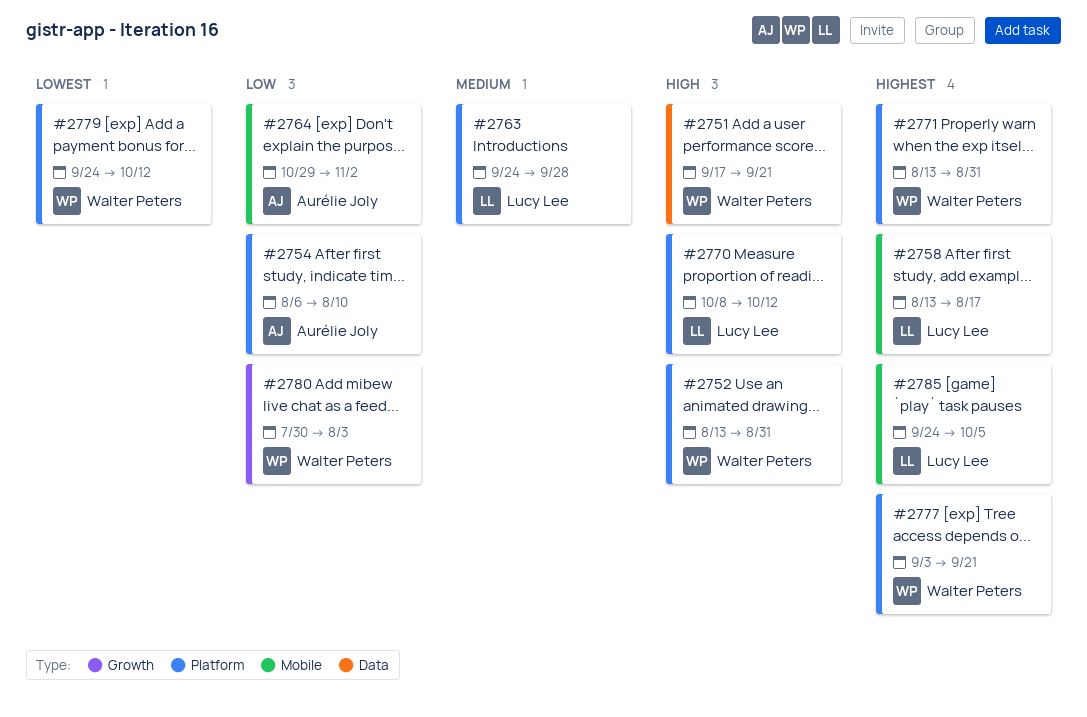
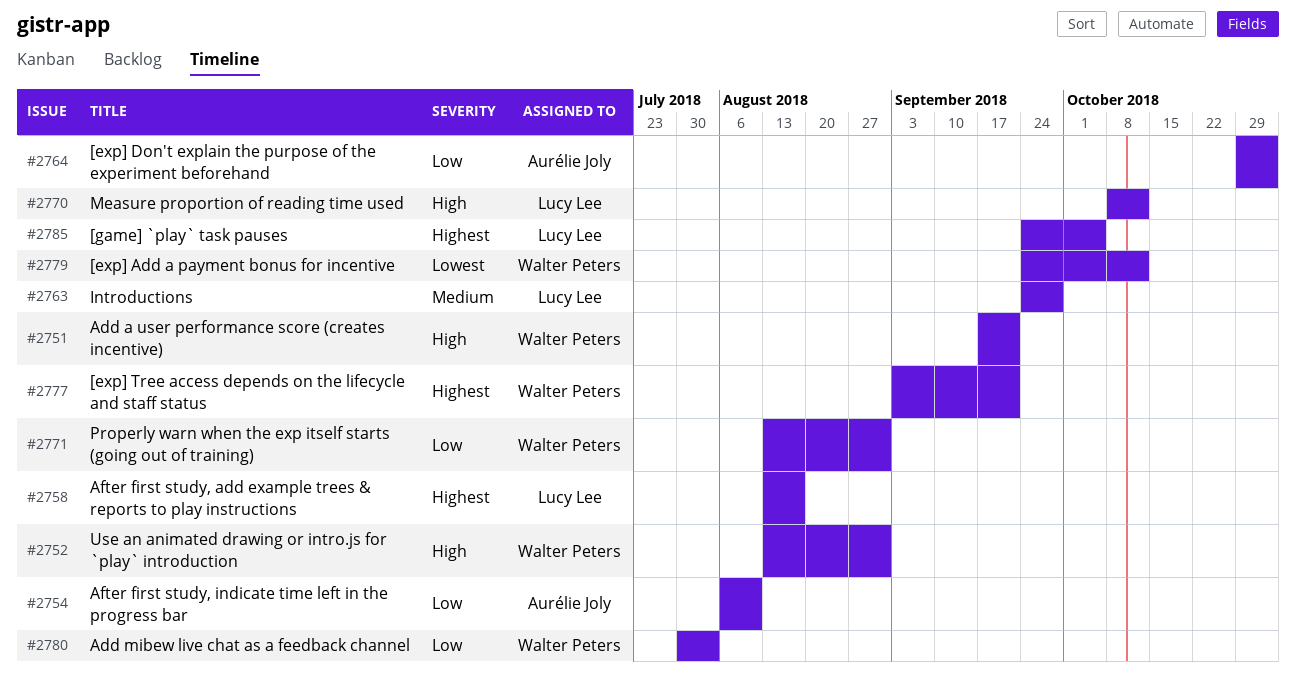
#2771, priority: Highest -> Low

